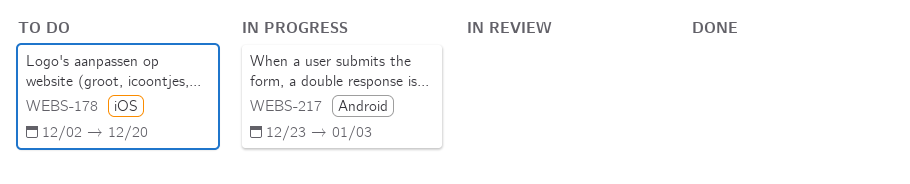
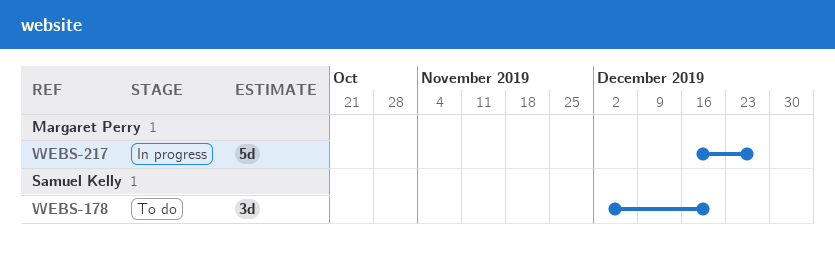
WEBS-217, start: Dec 23 -> Dec 16
WEBS-217, due: Jan 3 -> Dec 27

